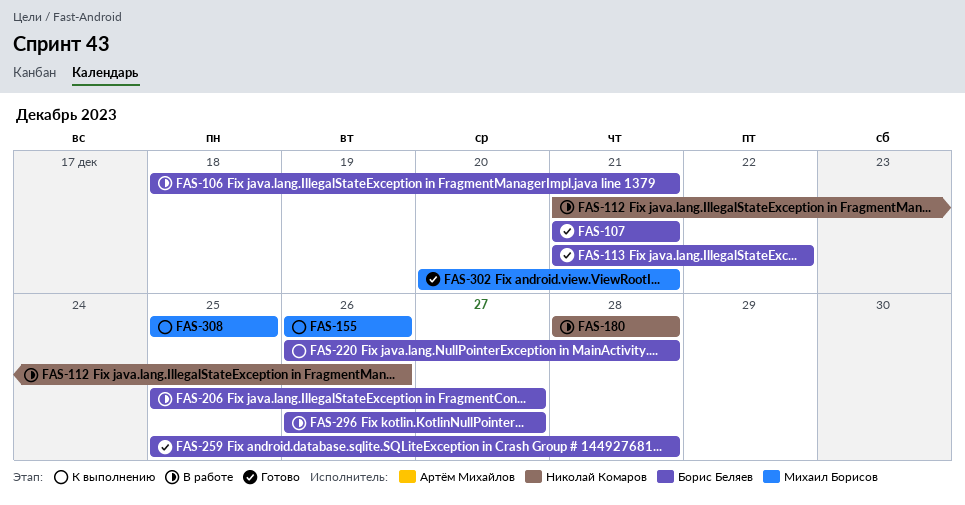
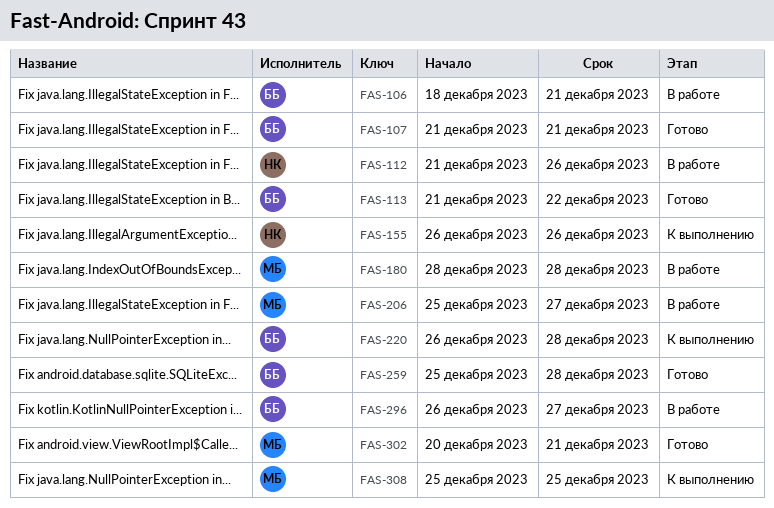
FAS-155, owner: Михаил Борисов -> Николай Комаров
FAS-180, owner: Николай Комаров -> Михаил Борисов
FAS-206, owner: Борис Беляев -> Михаил Борисов

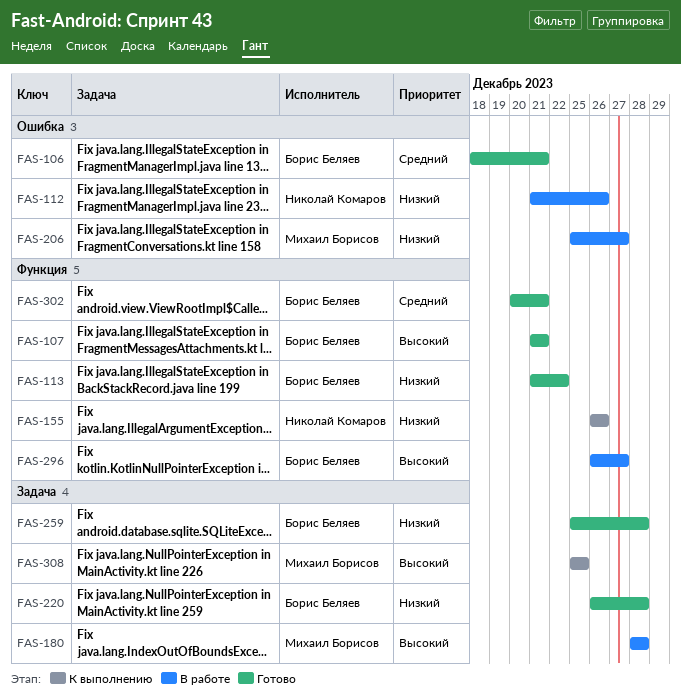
FAS-106, status: В работе -> Готово
FAS-220, status: К выполнению -> Готово
FAS-302, owner: Михаил Борисов -> Борис Беляев

